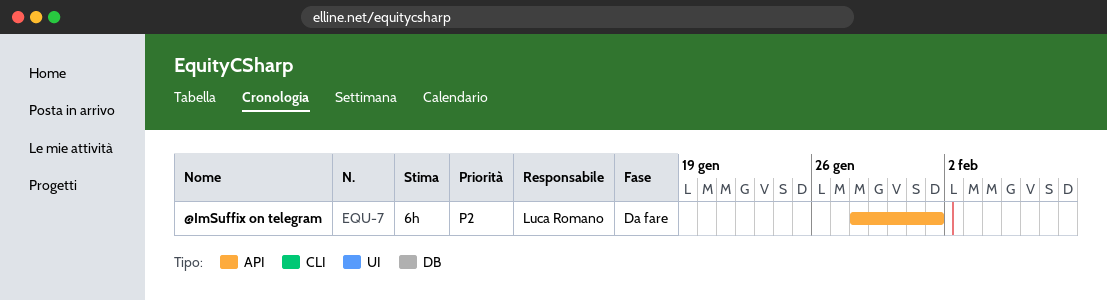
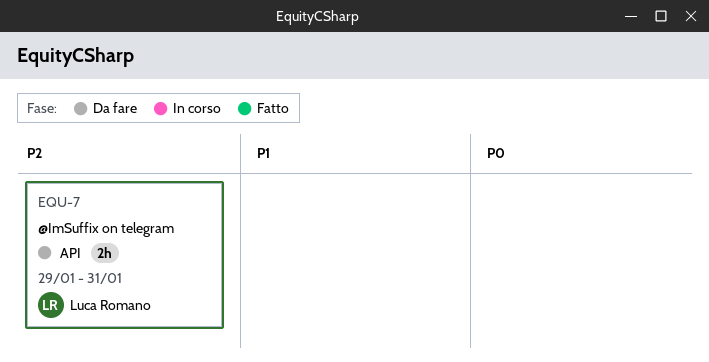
EQU-7, estimate: 6h -> 2h
EQU-7, start: Jan 28 -> Jan 29
EQU-7, due: Feb 1 -> Jan 31

